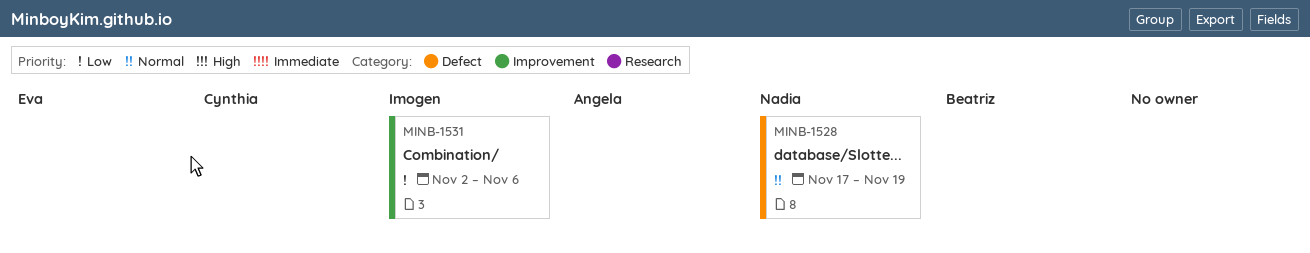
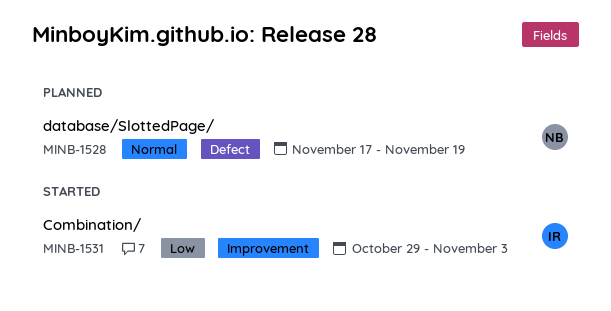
MINB-1531, start: Nov 2 -> Oct 29
MINB-1531, due: Nov 6 -> Nov 3

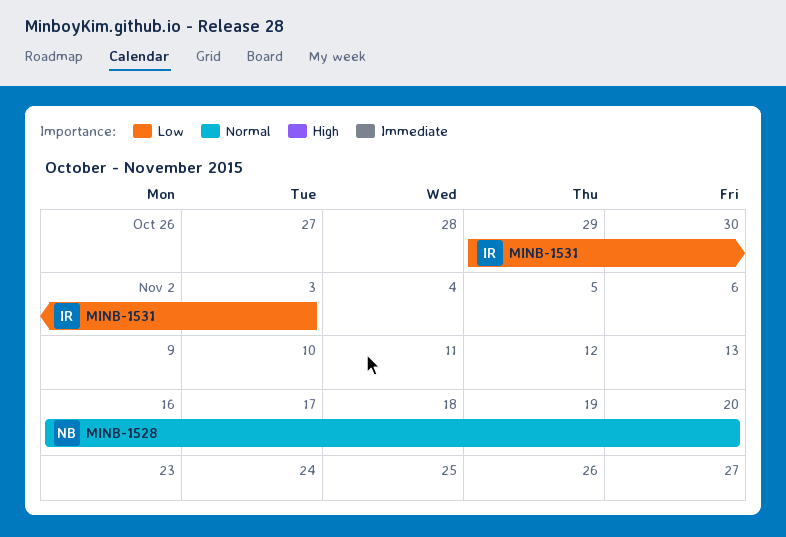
MINB-1528, start: Nov 17 -> Nov 16
MINB-1528, due: Nov 19 -> Nov 20

